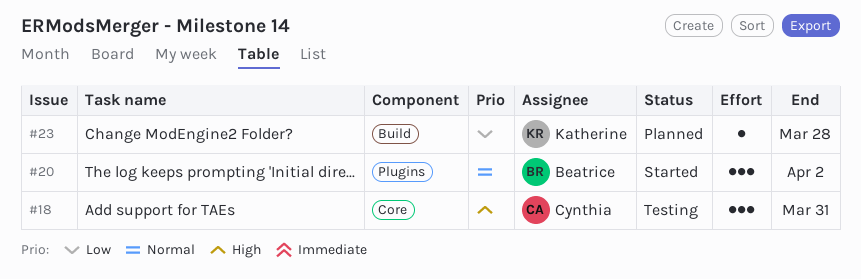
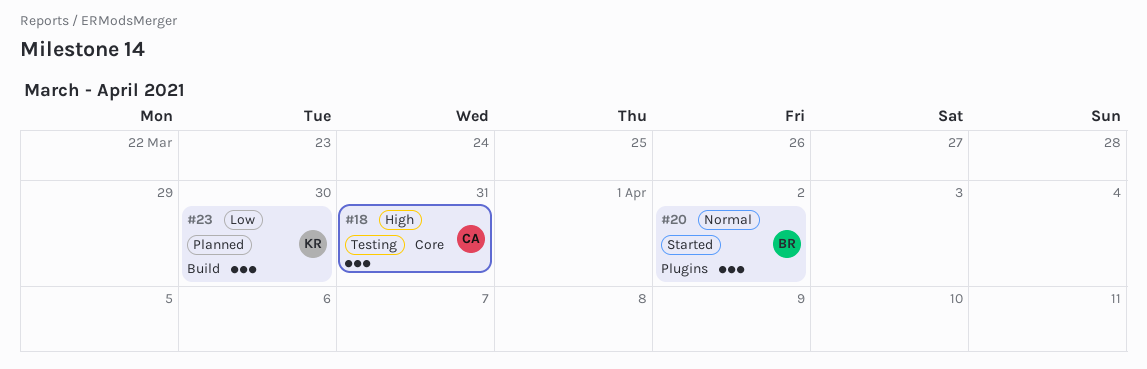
#23, estimate: 1 -> 3
#23, due: Mar 28 -> Mar 30

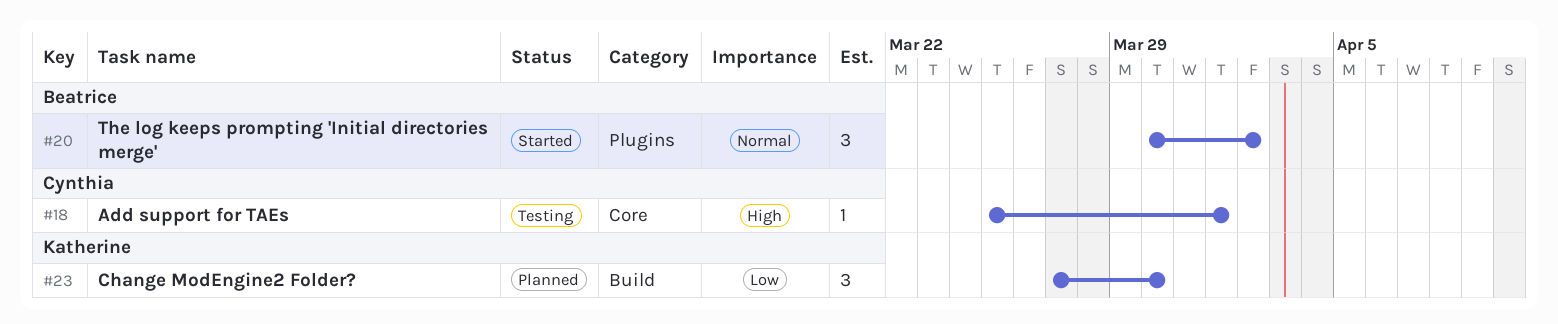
#18, estimate: 3 -> 1
#18, due: Mar 31 -> Apr 1

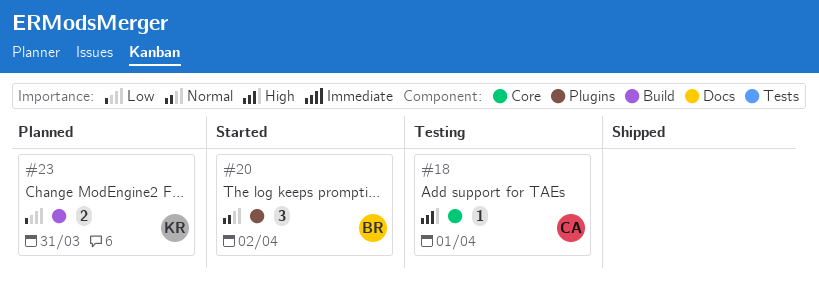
#23, estimate: 3 -> 2
#23, due: Mar 30 -> Mar 31

